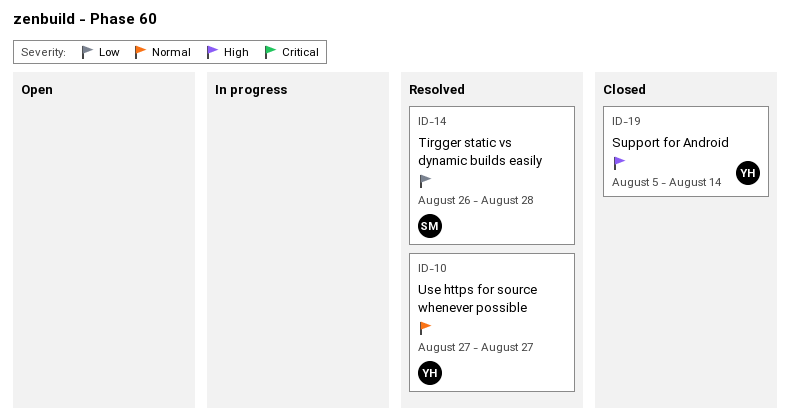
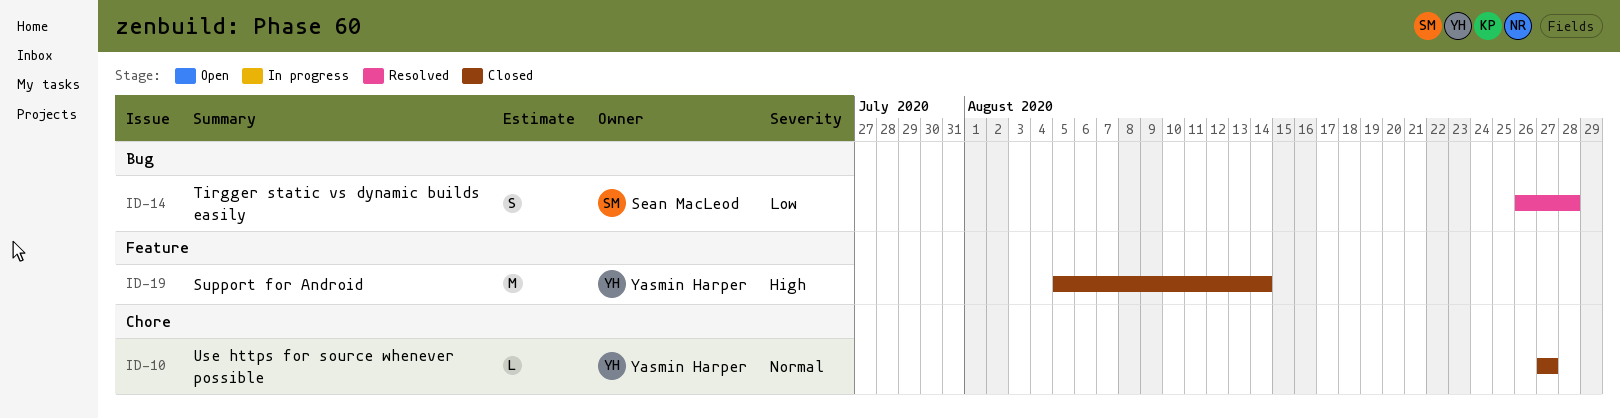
ID-10, status: Resolved -> Closed

